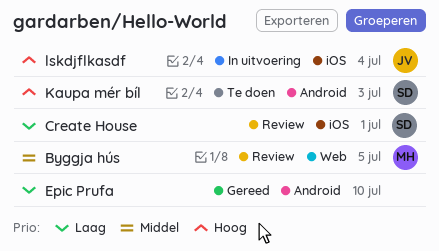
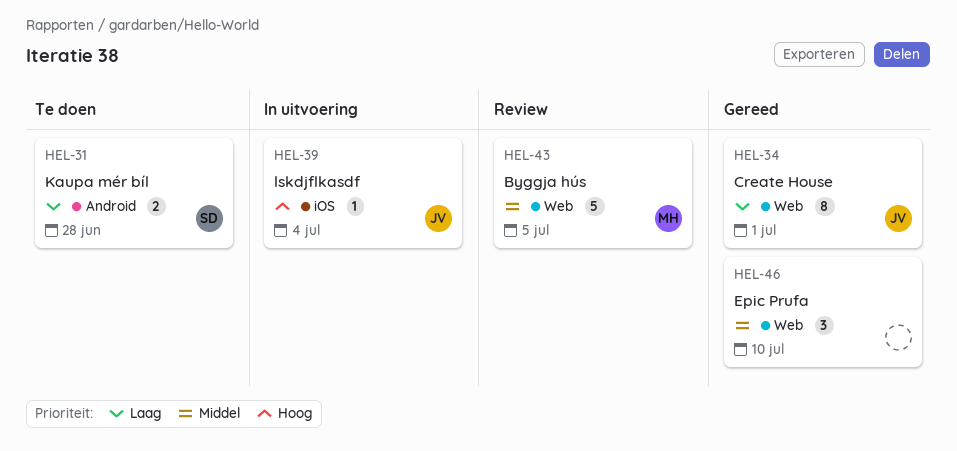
Create House, status: Review -> Gereed
Create House, owner: SD -> JV
Create House, label: iOS -> Web
Epic Prufa, priority: Laag -> Middel
Epic Prufa, label: Android -> Web
Kaupa mér bíl, priority: Hoog -> Laag
Kaupa mér bíl, due: Jul 3 -> Jun 28

